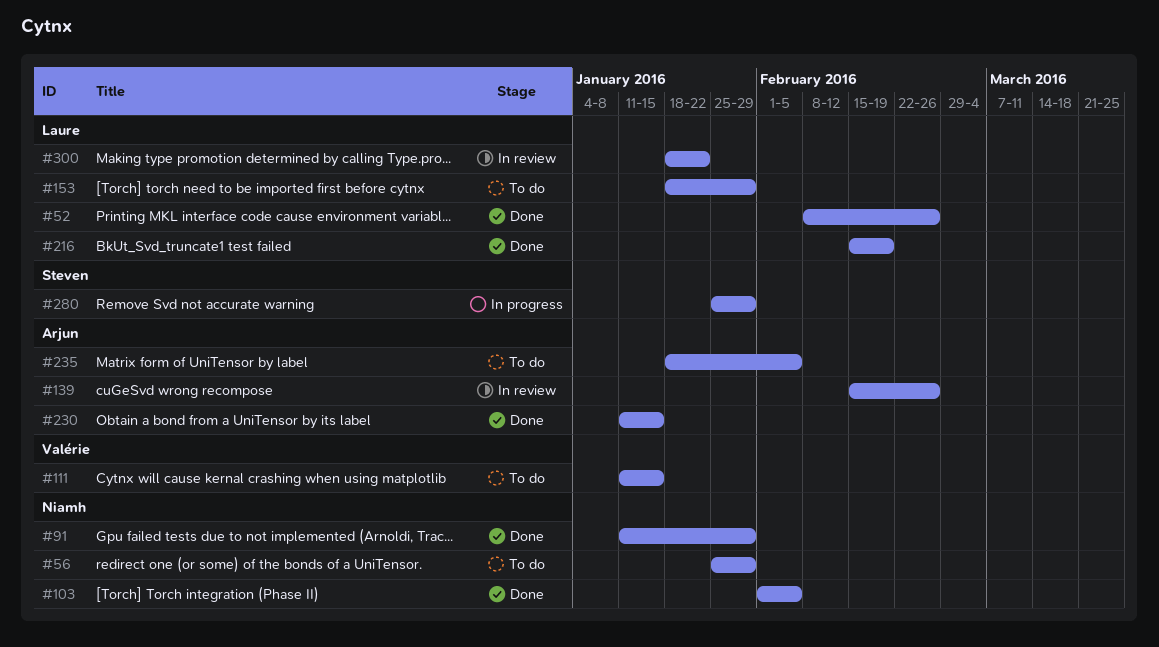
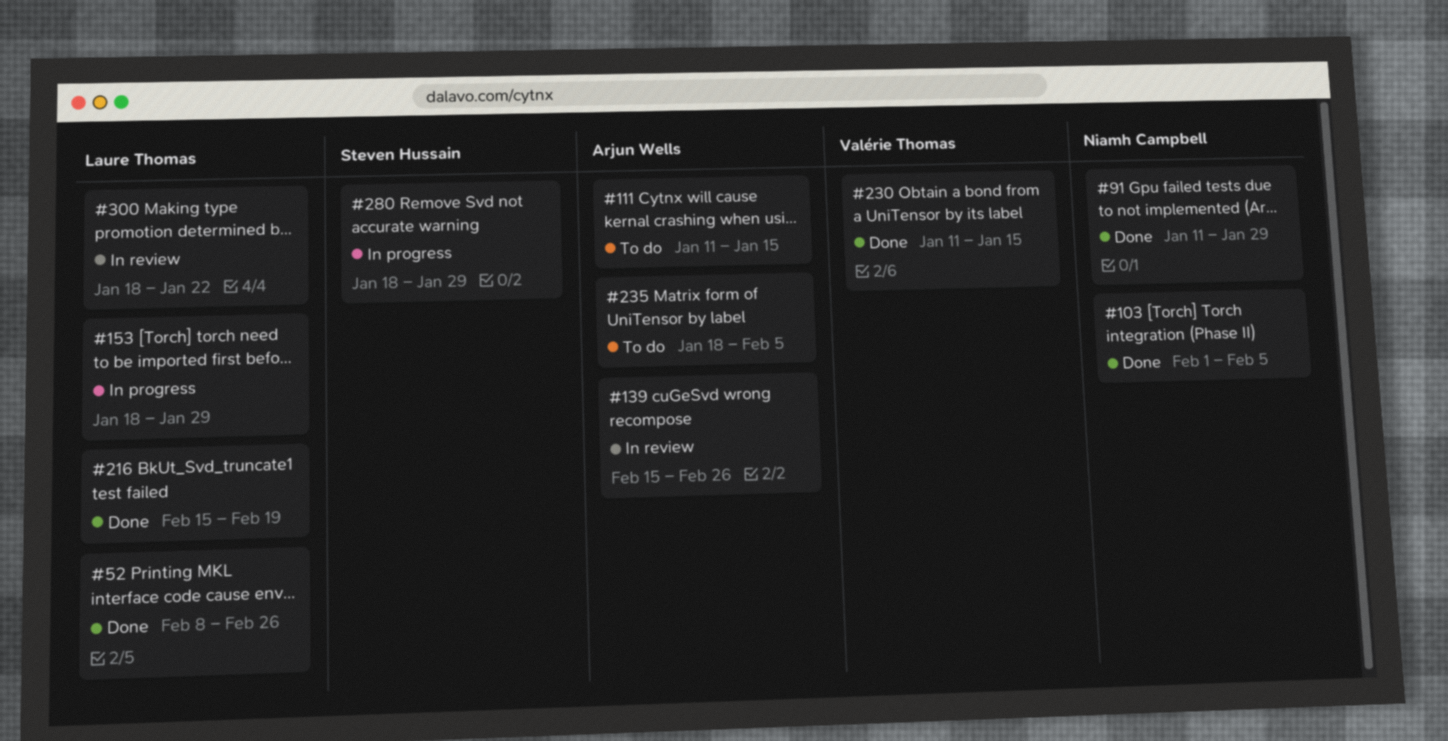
#56: present -> none
#111, owner: Valérie Thomas -> Arjun Wells
#153, status: To do -> In progress
#230, owner: Arjun Wells -> Valérie Thomas
#280, start: Jan 25 -> Jan 18

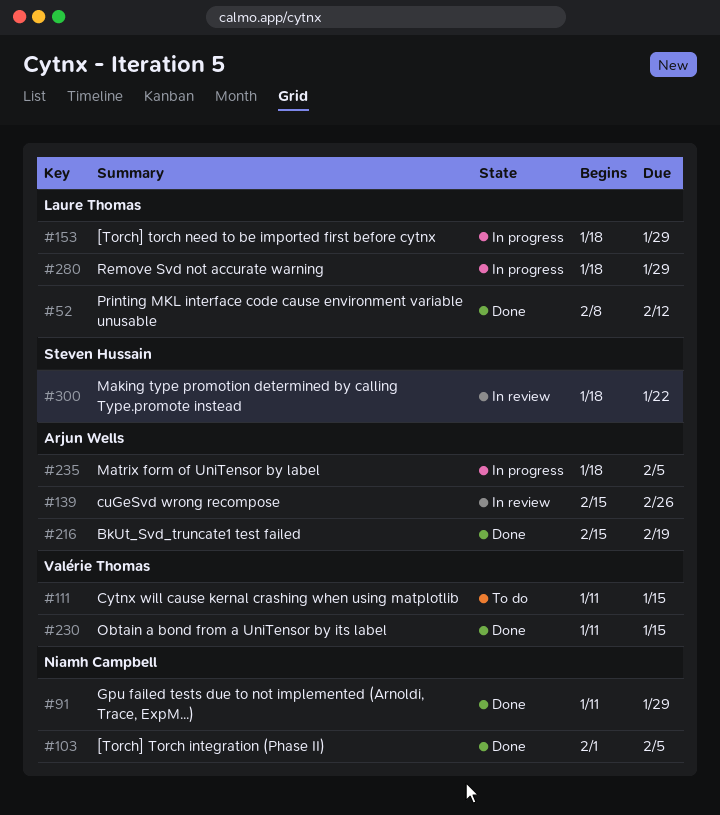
#52, due: Feb 26 -> Feb 12
#111, owner: Arjun Wells -> Valérie Thomas
#216, owner: Laure Thomas -> Arjun Wells
#235, status: To do -> In progress
#280, owner: Steven Hussain -> Laure Thomas
#300, owner: Laure Thomas -> Steven Hussain

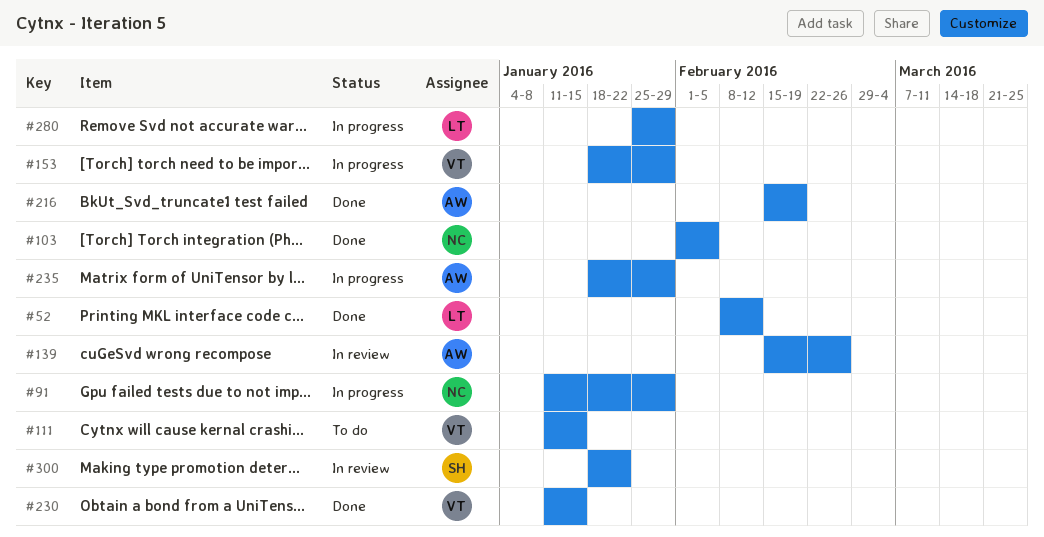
#91, status: Done -> In progress
#153, owner: Laure Thomas -> Valérie Thomas
#235, due: Feb 5 -> Jan 29
#280, start: Jan 18 -> Jan 25

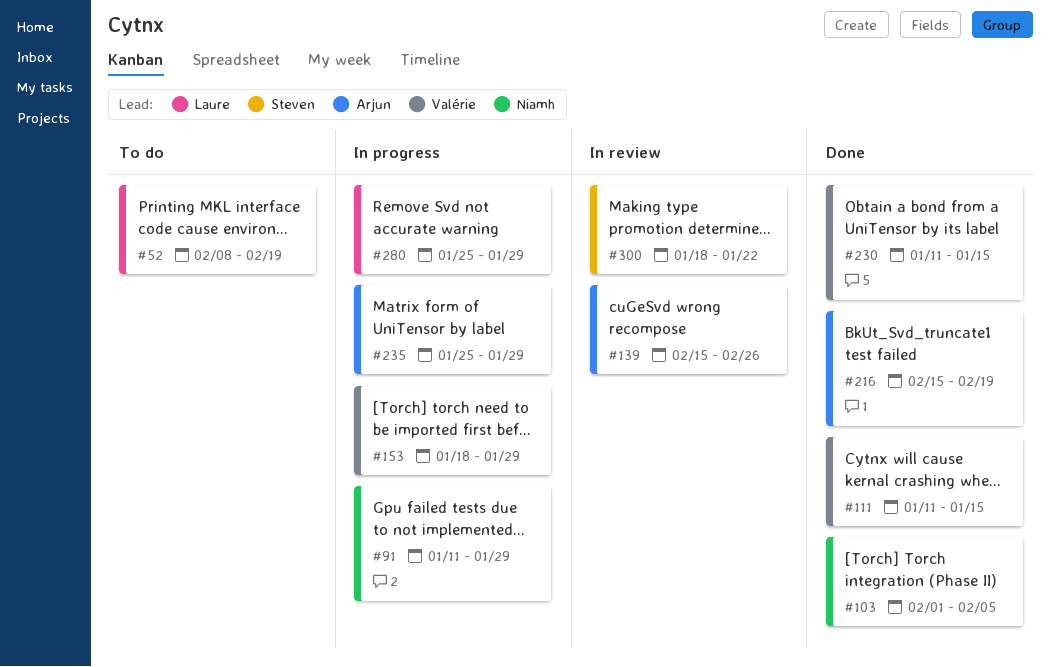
#52, status: Done -> To do
#52, due: Feb 12 -> Feb 19
#111, status: To do -> Done
#235, start: Jan 18 -> Jan 25

